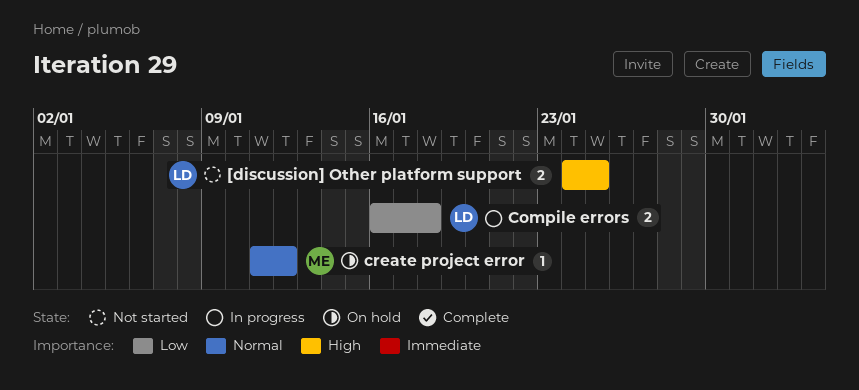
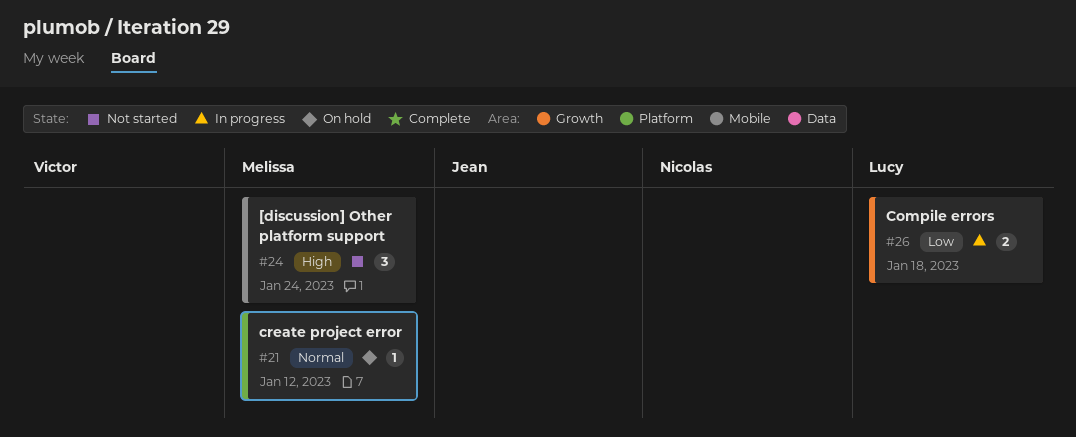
[discussion] Other platform support, owner: Lucy -> Melissa
[discussion] Other platform support, estimate: 2 -> 3
[discussion] Other platform support, due: Jan 25 -> Jan 24

